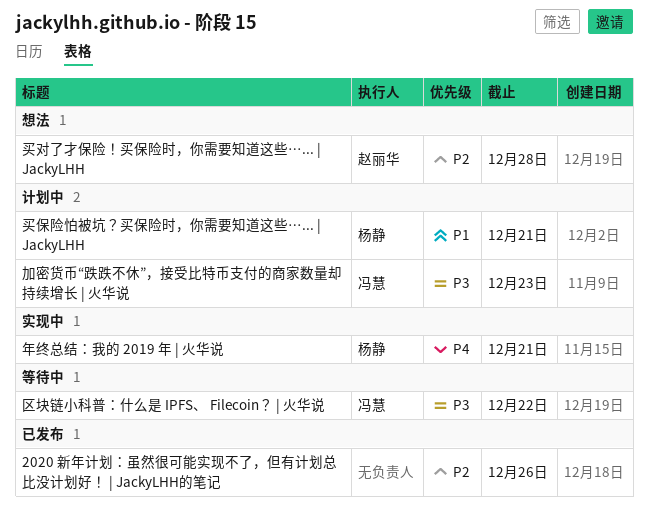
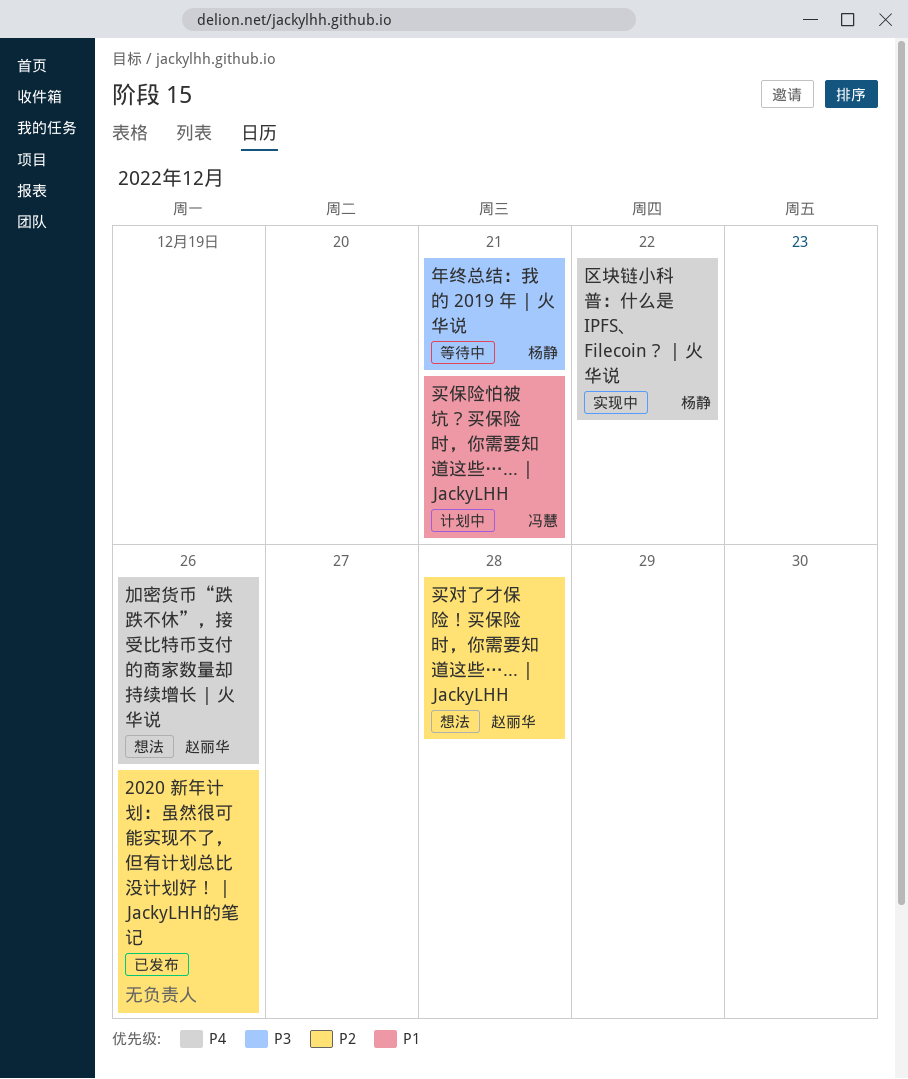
买保险怕被坑？买保险时，你需要知道这些…... | JackyLHH, owner: 杨静 -> 冯慧
加密货币“跌跌不休”，接受比特币支付的商家数量却持续增长 | 火华说, status: 计划中 -> 想法
加密货币“跌跌不休”，接受比特币支付的商家数量却持续增长 | 火华说, owner: 冯慧 -> 赵丽华
加密货币“跌跌不休”，接受比特币支付的商家数量却持续增长 | 火华说, priority: P3 -> P4
加密货币“跌跌不休”，接受比特币支付的商家数量却持续增长 | 火华说, due: Dec 23 -> Dec 26
区块链小科普：什么是 IPFS、 Filecoin？ | 火华说, status: 等待中 -> 实现中
区块链小科普：什么是 IPFS、 Filecoin？ | 火华说, owner: 冯慧 -> 杨静
区块链小科普：什么是 IPFS、 Filecoin？ | 火华说, priority: P3 -> P4
年终总结：我的 2019 年 | 火华说, status: 实现中 -> 等待中
年终总结：我的 2019 年 | 火华说, priority: P4 -> P3

